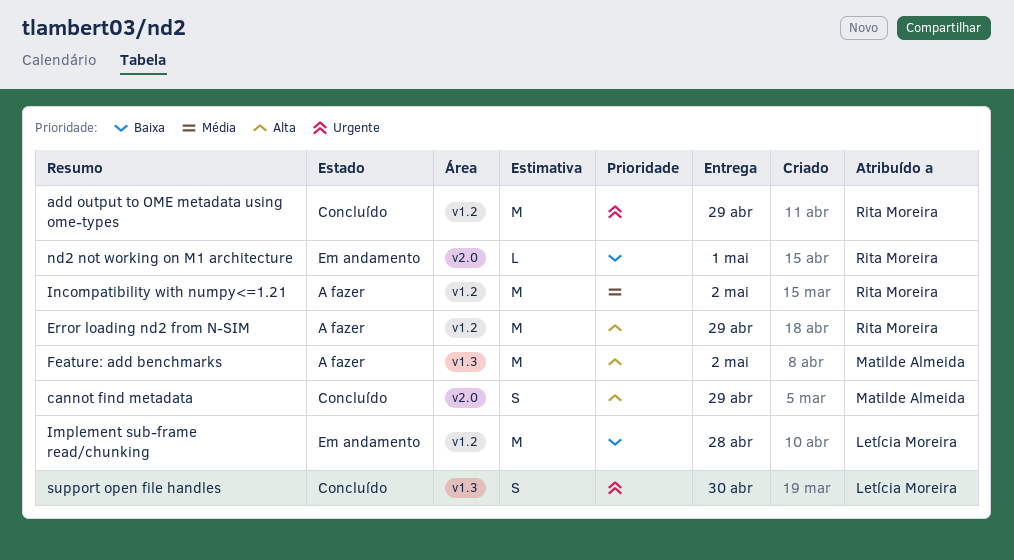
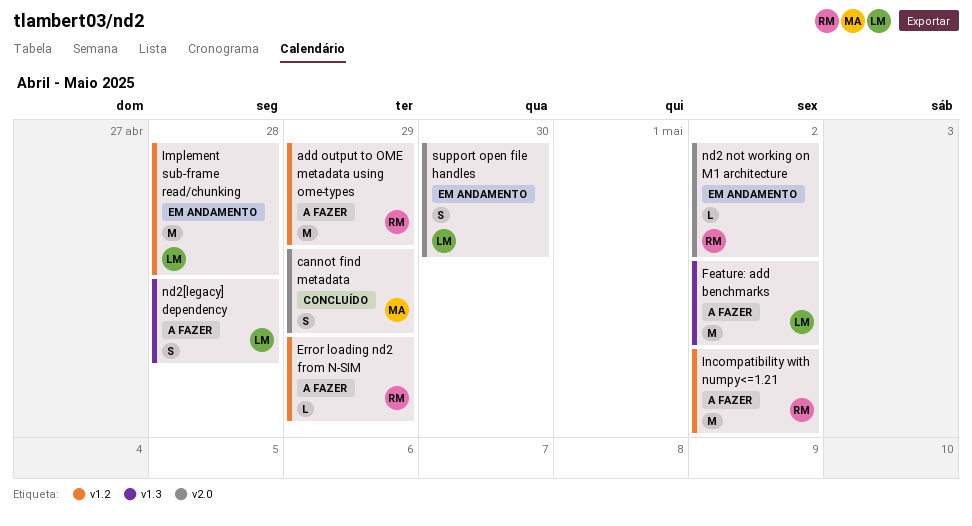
add output to OME metadata using ome-types, status: Concluído -> A fazer
Error loading nd2 from N-SIM, estimate: M -> L
Feature: add benchmarks, owner: Matilde Almeida -> Letícia Moreira
nd2 not working on M1 architecture, due: May 1 -> May 2
nd2[legacy] dependency: none -> present
support open file handles, status: Concluído -> Em andamento
support open file handles, label: v1.3 -> v2.0

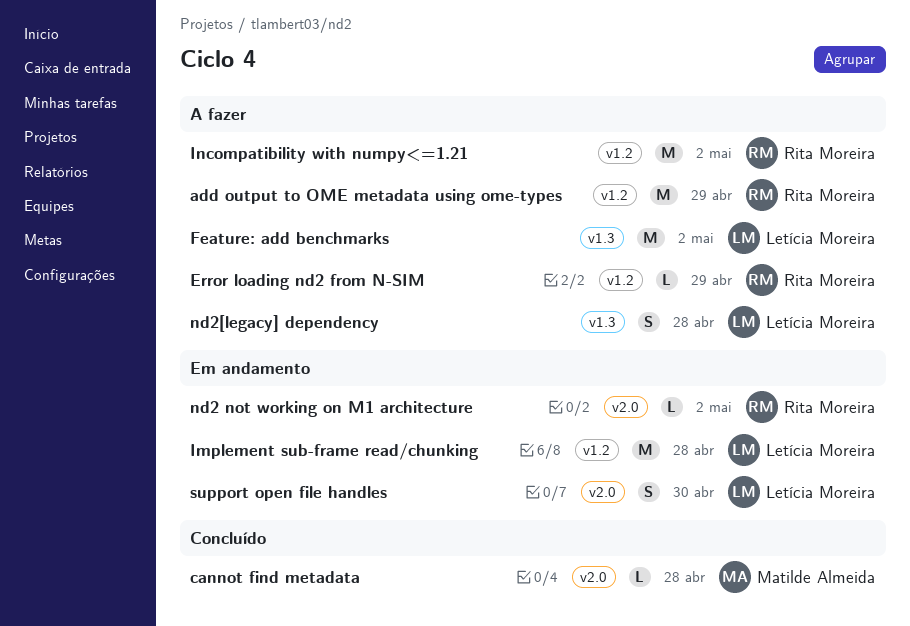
cannot find metadata, estimate: S -> L
cannot find metadata, due: Apr 29 -> Apr 28

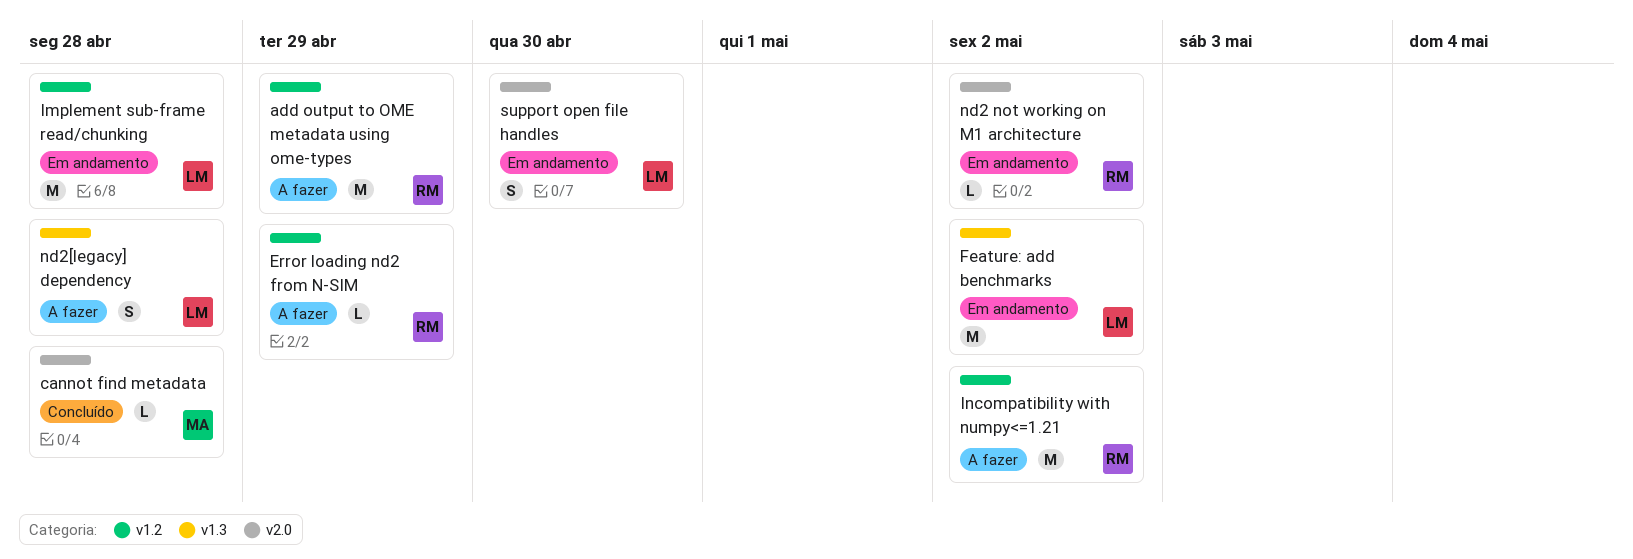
Feature: add benchmarks, status: A fazer -> Em andamento

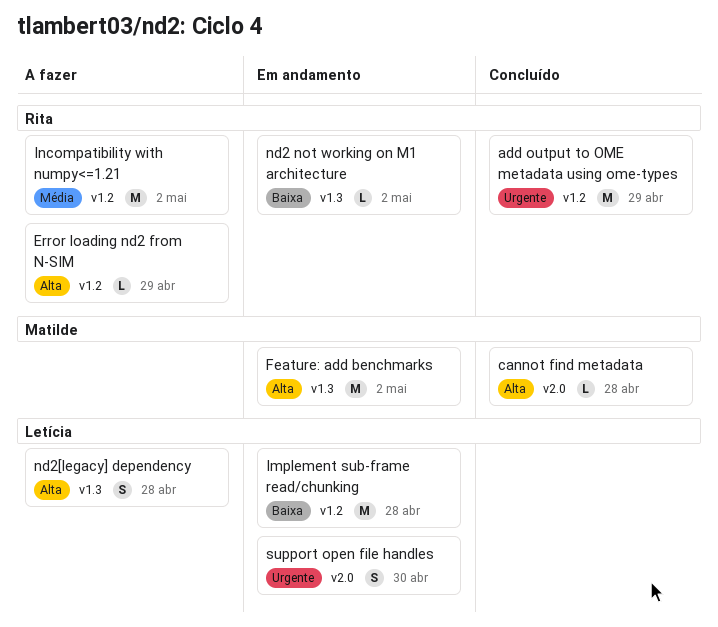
add output to OME metadata using ome-types, status: A fazer -> Concluído
Feature: add benchmarks, owner: Letícia -> Matilde
nd2 not working on M1 architecture, label: v2.0 -> v1.3

